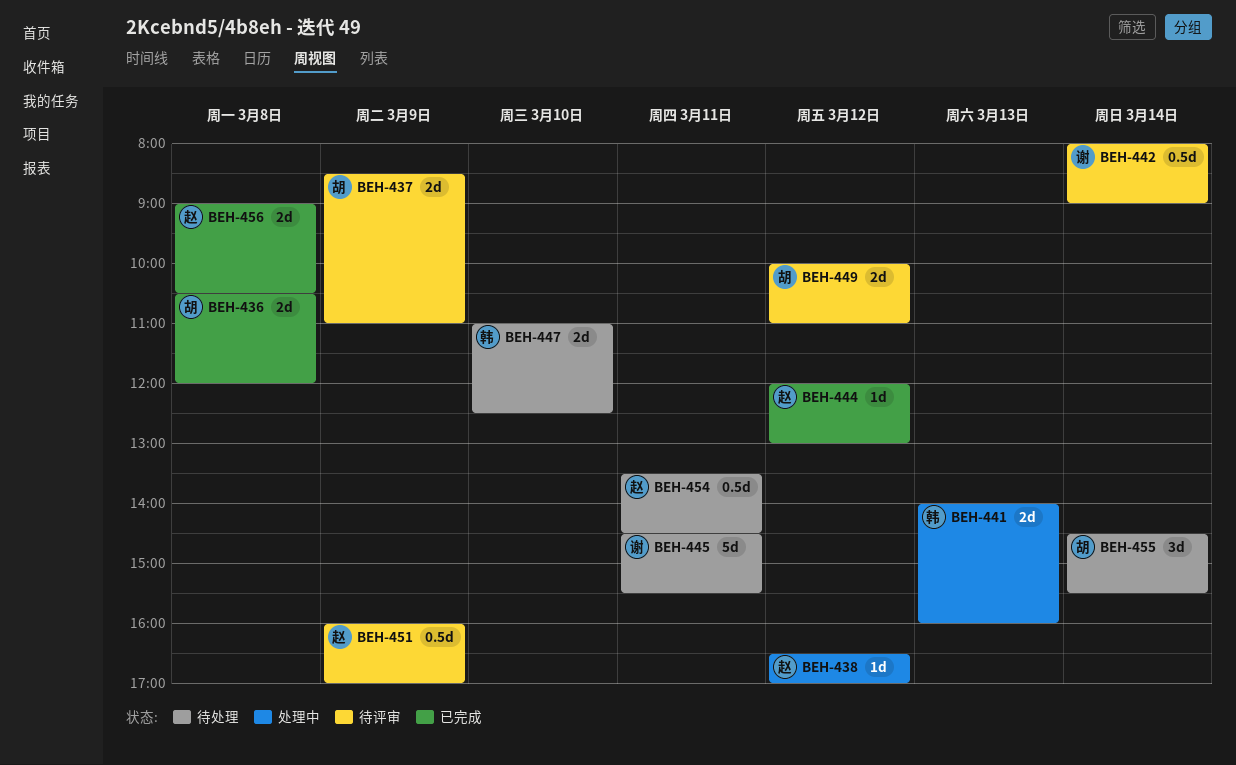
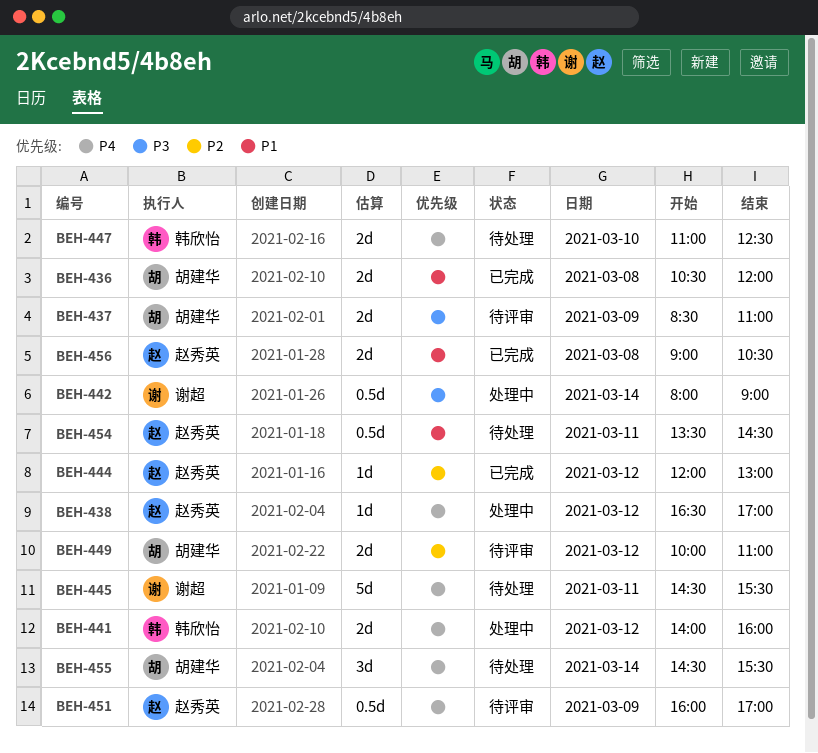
BEH-441, day: Mar 13 -> Mar 12
BEH-442, status: 待评审 -> 处理中

